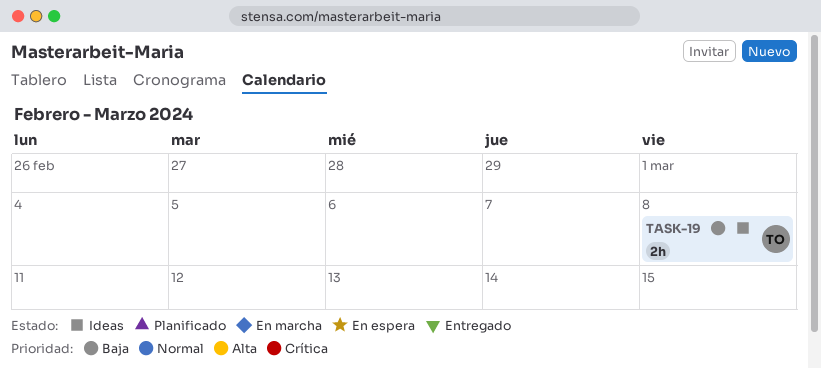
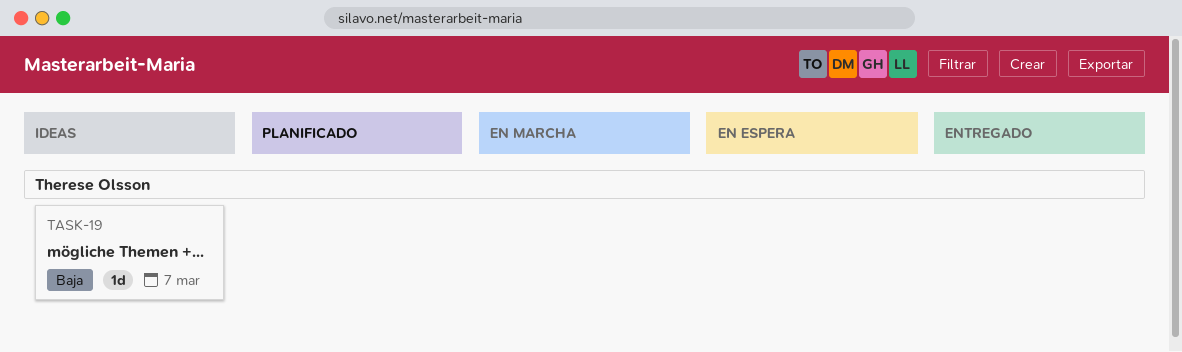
TASK-19, estimate: 2h -> 1d
TASK-19, due: Mar 8 -> Mar 7

